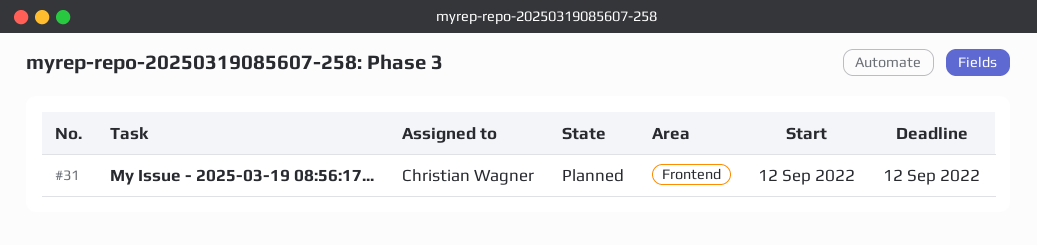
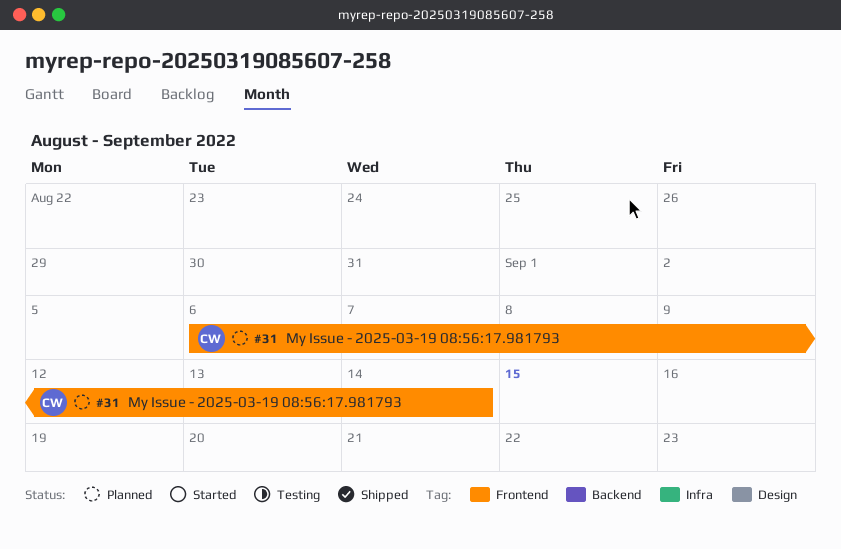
#31, start: Sep 12 -> Sep 6
#31, due: Sep 12 -> Sep 14

